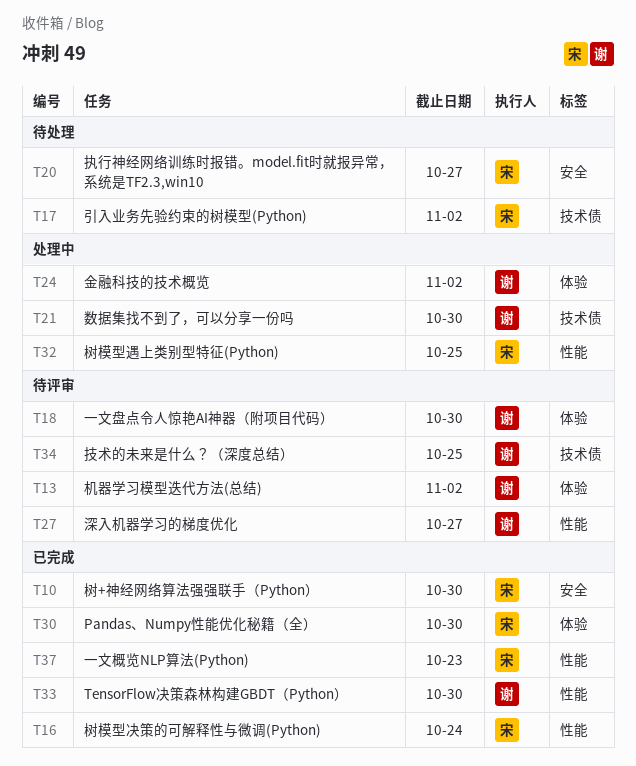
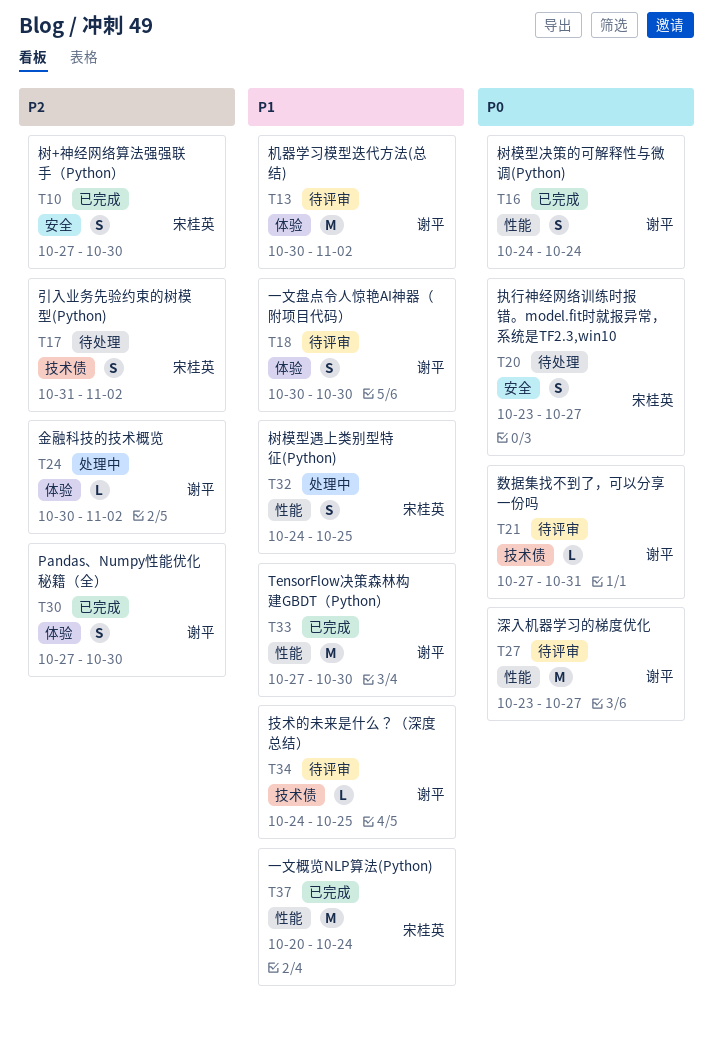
T16, owner: 宋桂英 -> 谢平
T21, status: 处理中 -> 待评审
T21, due: Oct 30 -> Oct 31
T30, owner: 宋桂英 -> 谢平
T37, due: Oct 23 -> Oct 24

